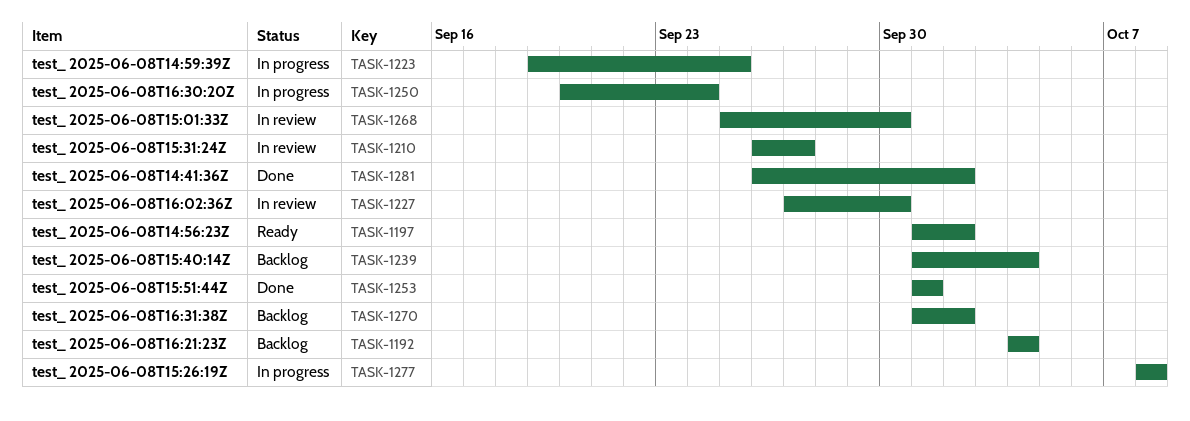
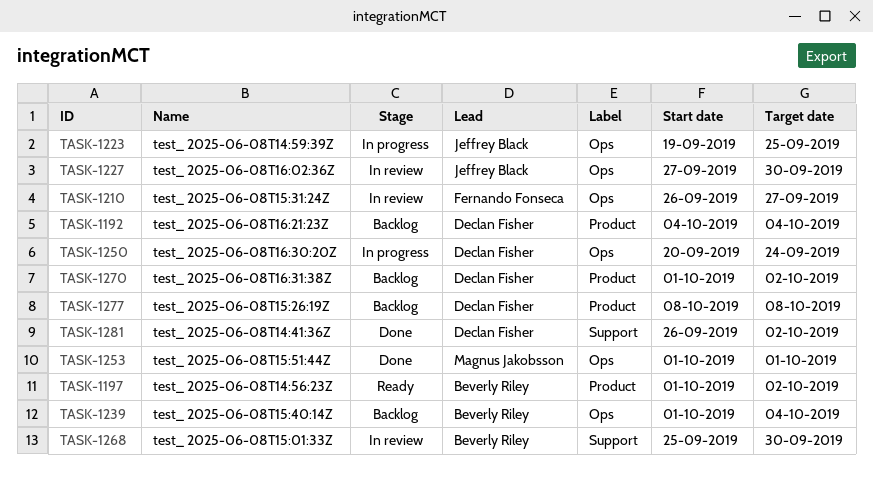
TASK-1277, status: In progress -> Backlog

